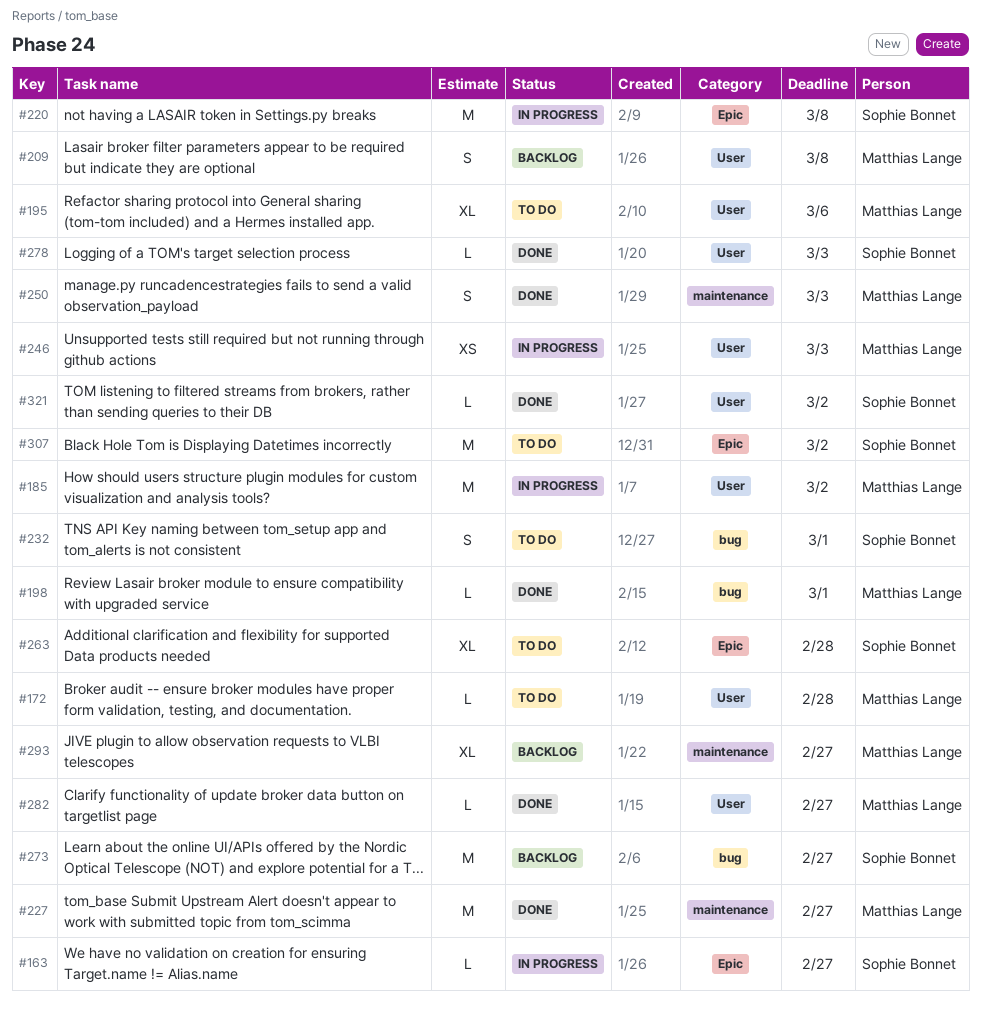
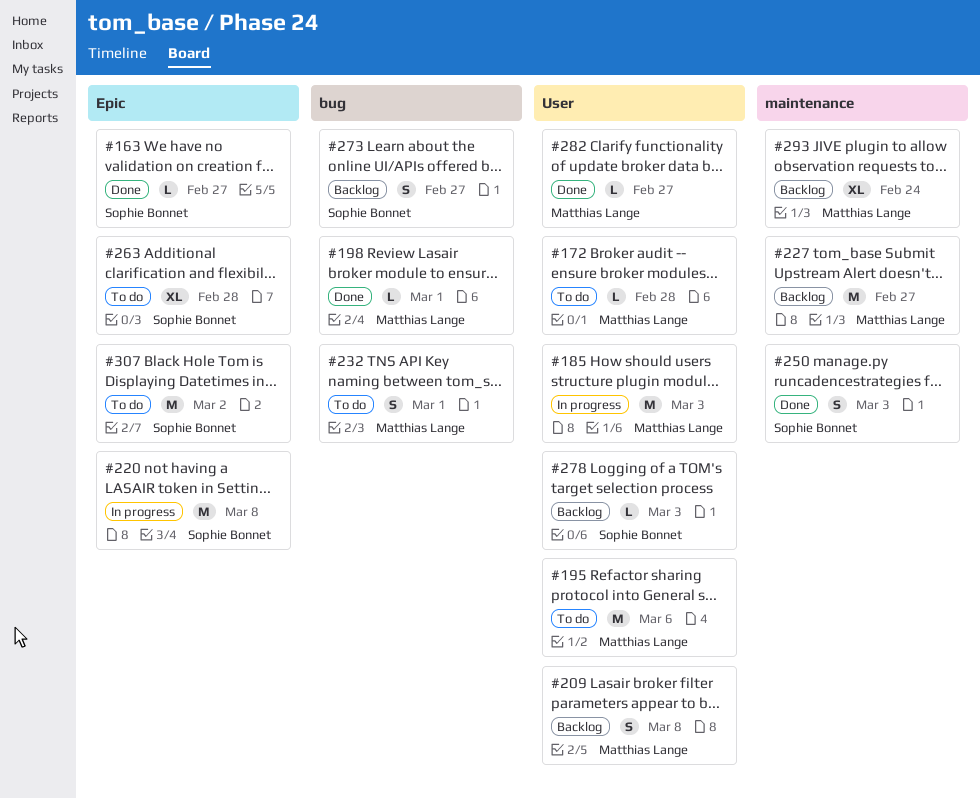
#163, status: In progress -> Done
#185, due: Mar 2 -> Mar 3
#195, estimate: XL -> M
#227, status: Done -> Backlog
#232, owner: Sophie Bonnet -> Matthias Lange
#246: present -> none
#250, owner: Matthias Lange -> Sophie Bonnet
#273, estimate: M -> S
#278, status: Done -> Backlog
#293, due: Feb 27 -> Feb 24
#321: present -> none

